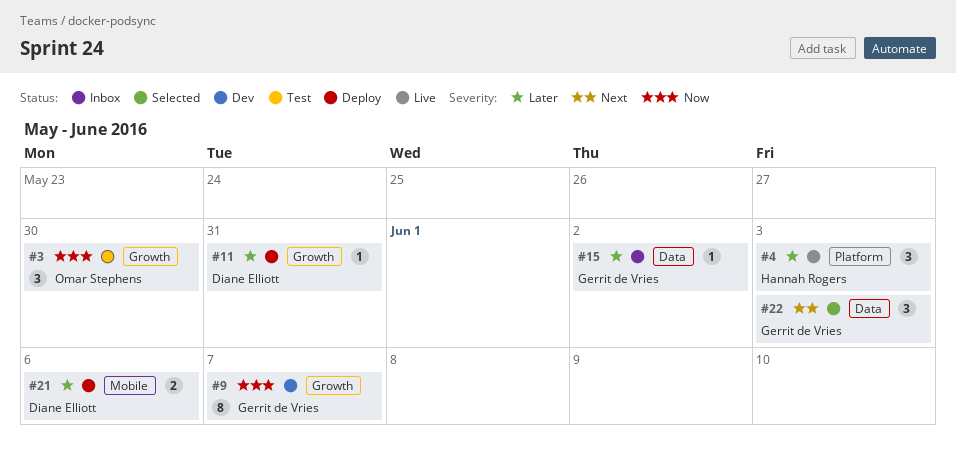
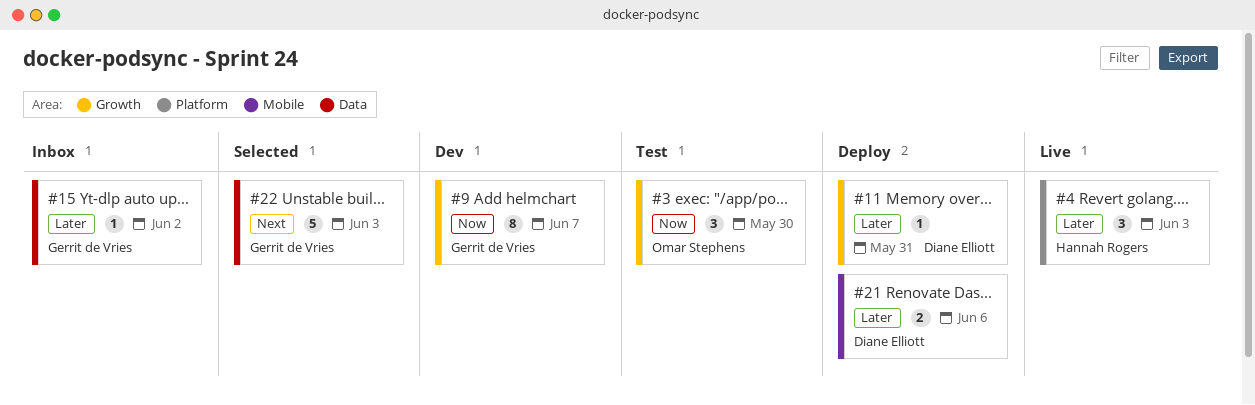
#22, estimate: 3 -> 5

